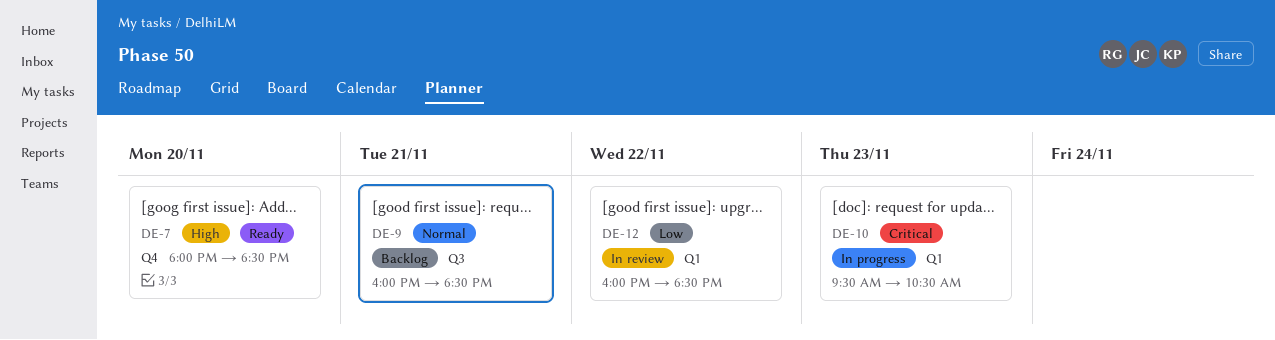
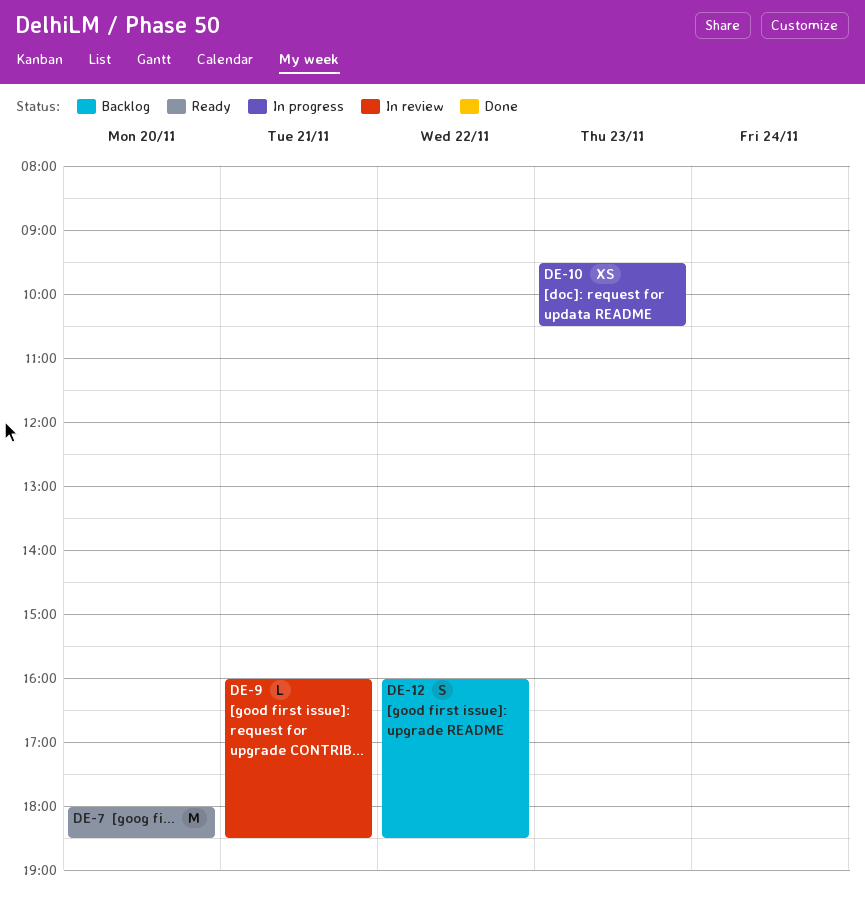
DE-9, status: Backlog -> In review
DE-12, status: In review -> Backlog

